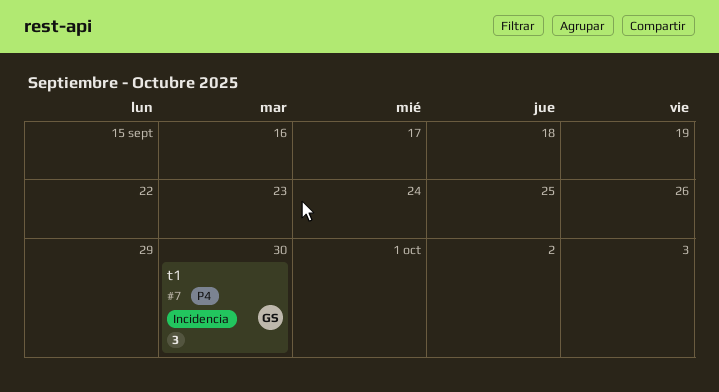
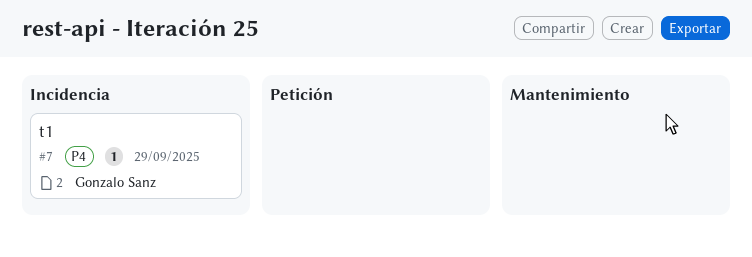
#7, estimate: 3 -> 1
#7, due: Sep 30 -> Sep 29

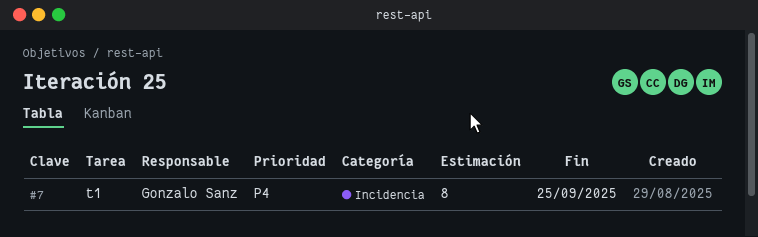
#7, estimate: 1 -> 8
#7, due: Sep 29 -> Sep 25

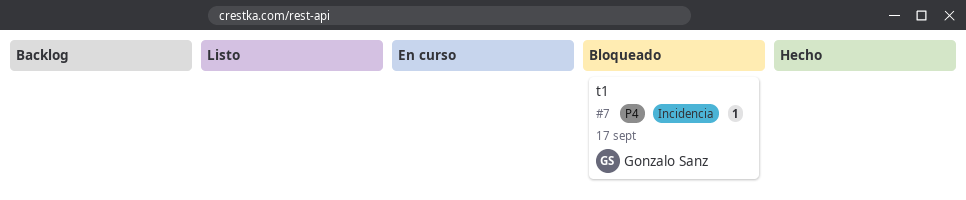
#7, estimate: 8 -> 1
#7, due: Sep 25 -> Sep 17

